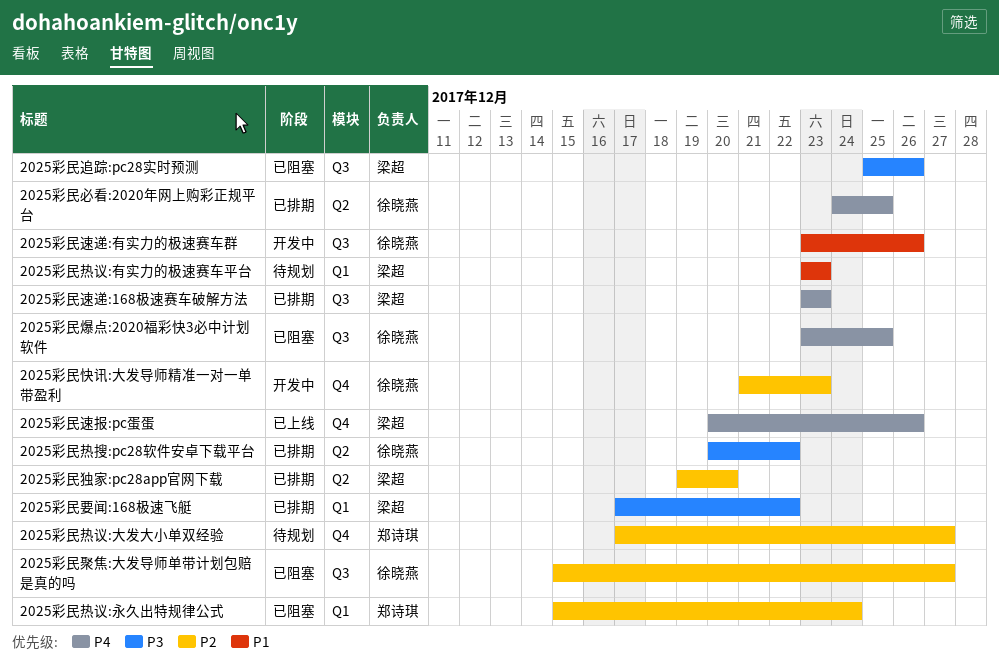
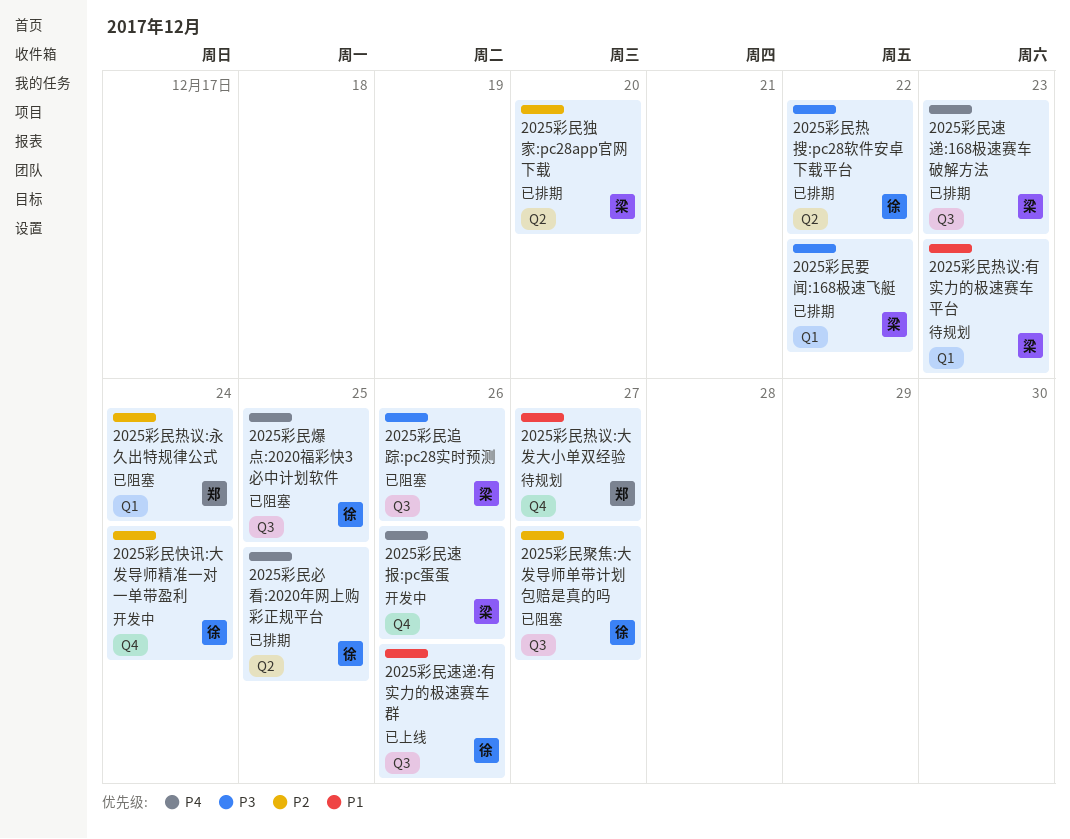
2025彩民快讯:大发导师精准一对一单带盈利, due: Dec 23 -> Dec 24
2025彩民热议:大发大小单双经验, priority: P2 -> P1
2025彩民速报:pc蛋蛋, status: 已上线 -> 开发中
2025彩民速递:有实力的极速赛车群, status: 开发中 -> 已上线

